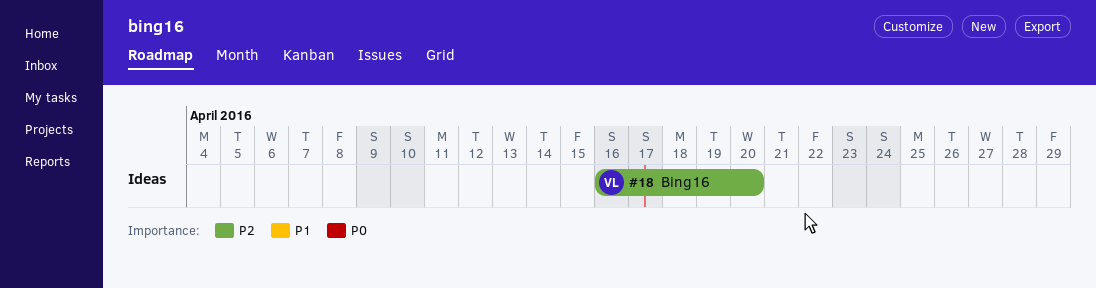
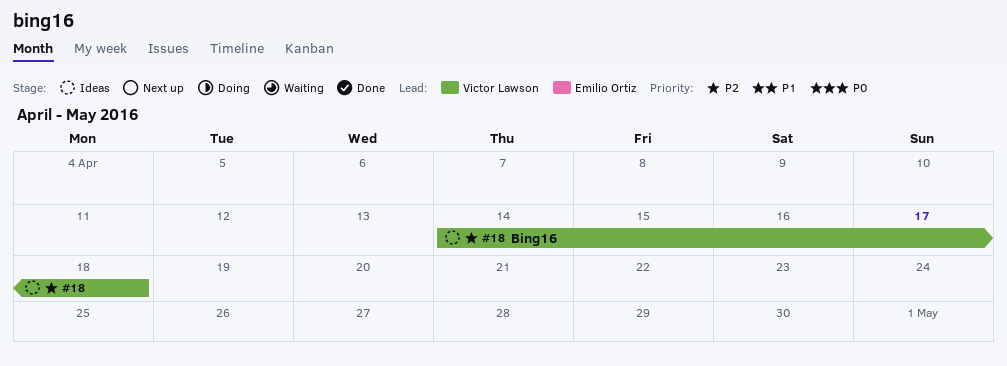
#18, start: Apr 16 -> Apr 14
#18, due: Apr 20 -> Apr 18

